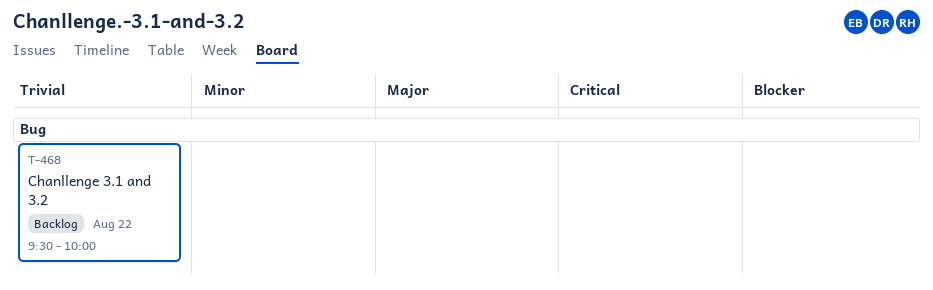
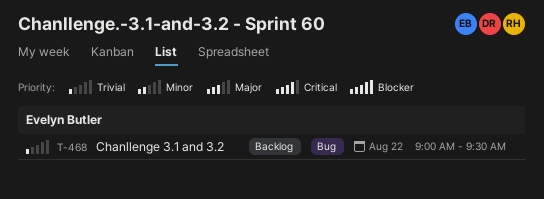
T-468, begins: 09:30 -> 09:00
T-468, ends: 10:00 -> 09:30

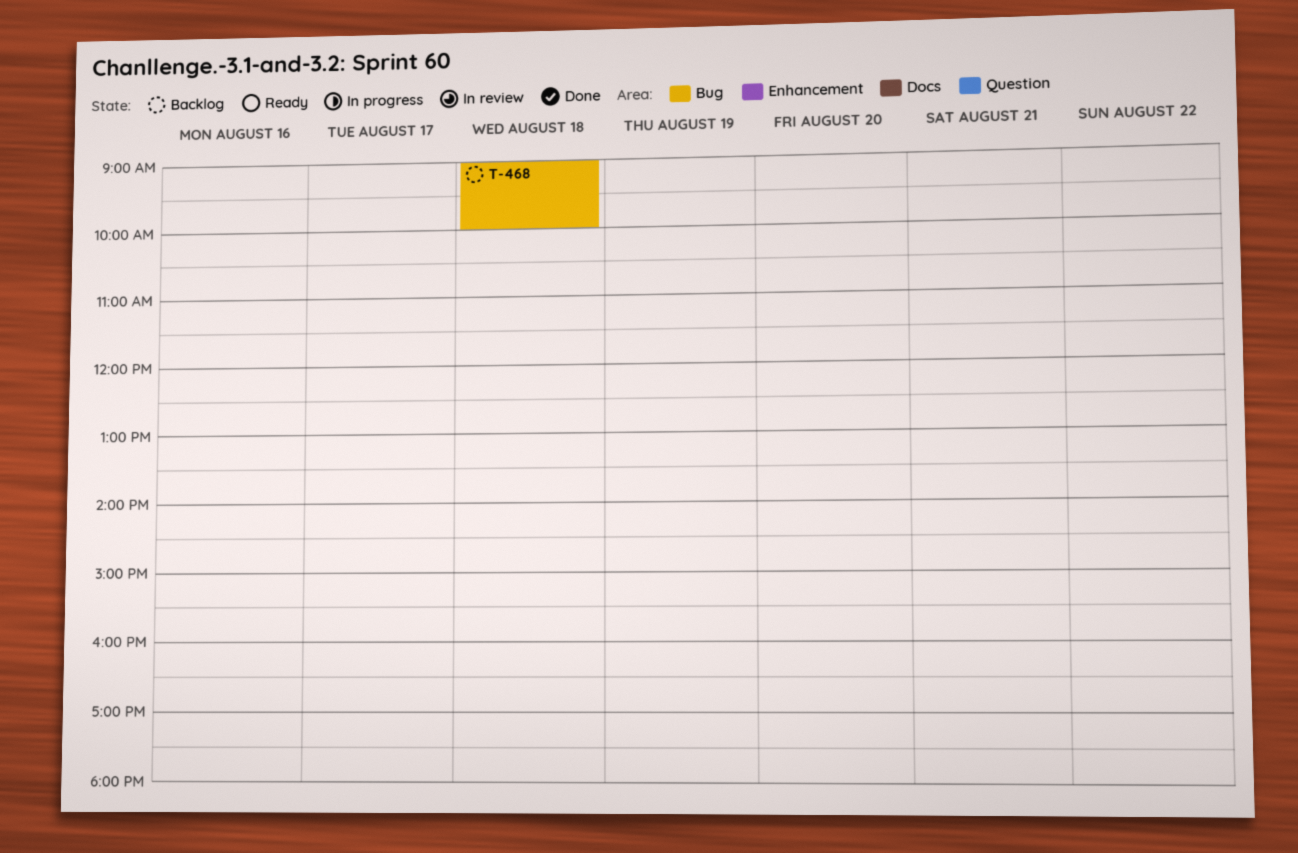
T-468, day: Aug 22 -> Aug 18
T-468, ends: 09:30 -> 10:00

